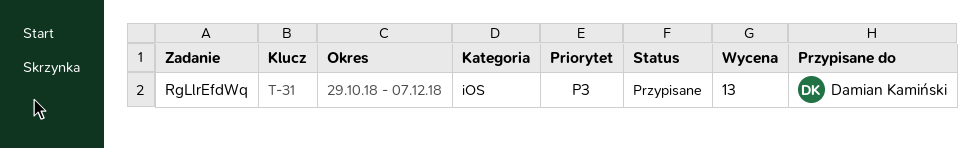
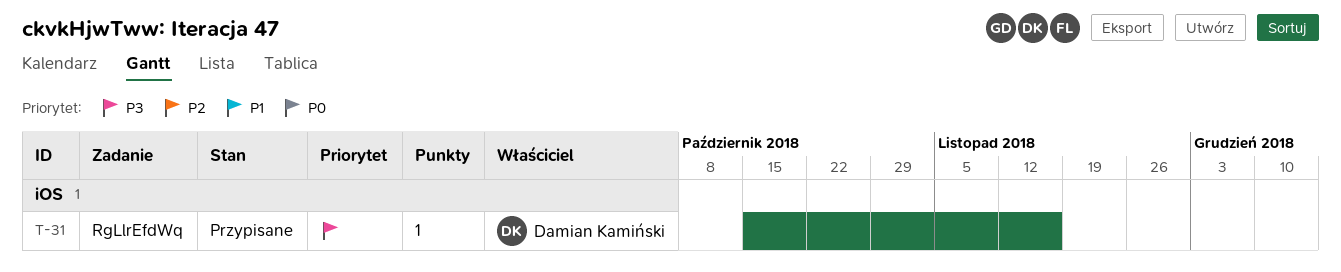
T-31, estimate: 13 -> 1
T-31, start: Oct 29 -> Oct 15
T-31, due: Dec 7 -> Nov 16

